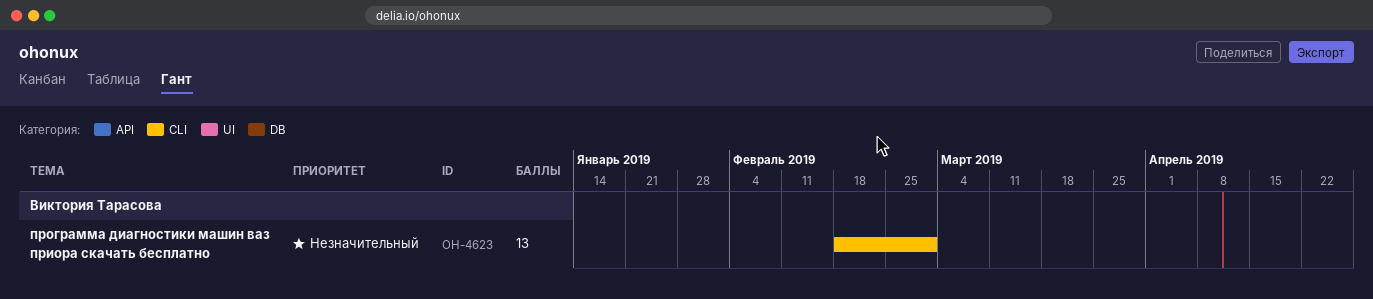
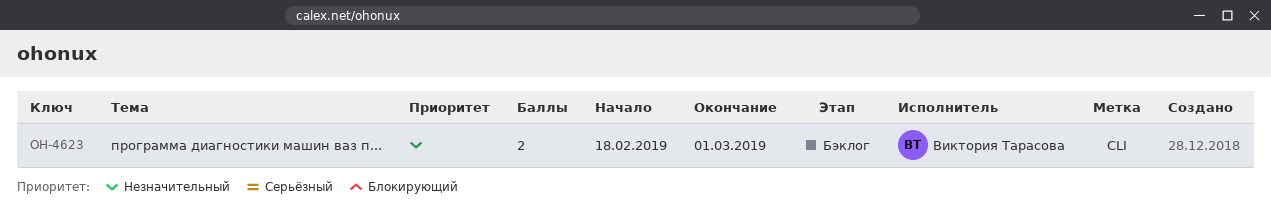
OH-4623, estimate: 13 -> 2

